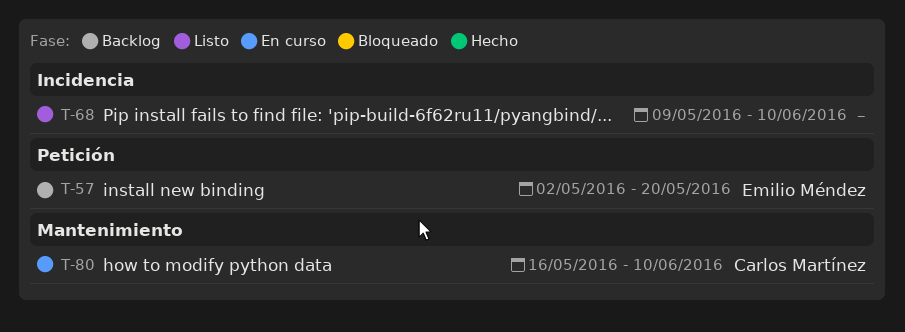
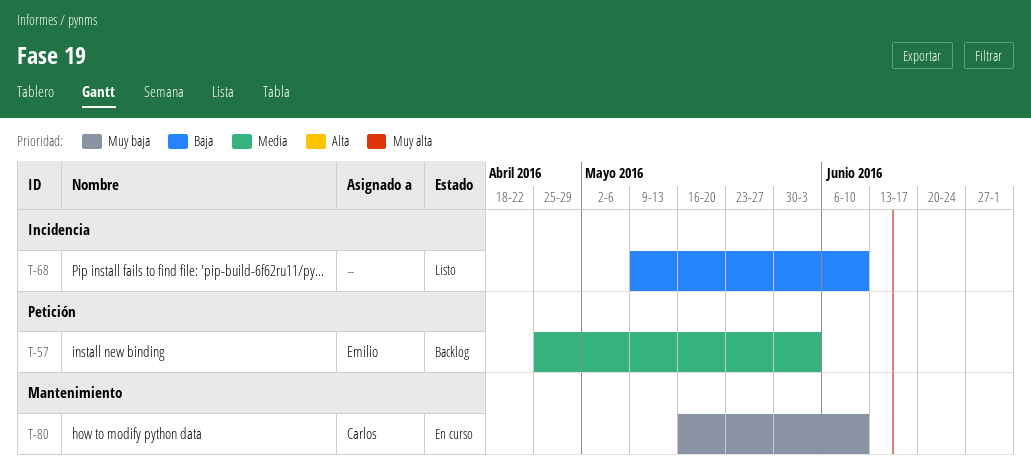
T-57, start: May 2 -> Apr 25
T-57, due: May 20 -> Jun 3

